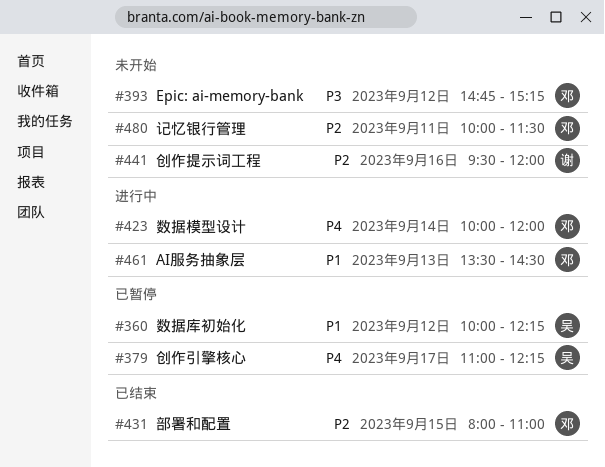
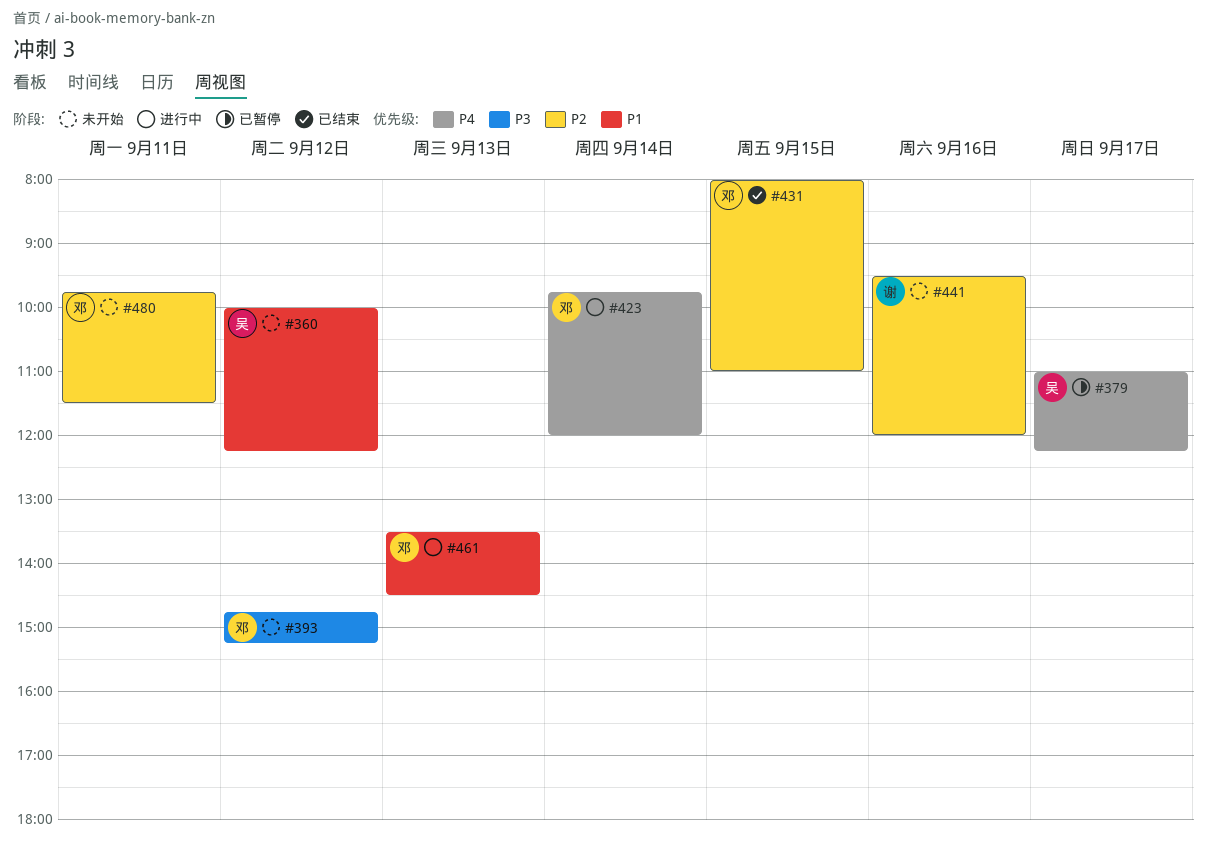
#360, status: 已暂停 -> 未开始
#423, begins: 10:00 -> 09:45
#480, begins: 10:00 -> 09:45

